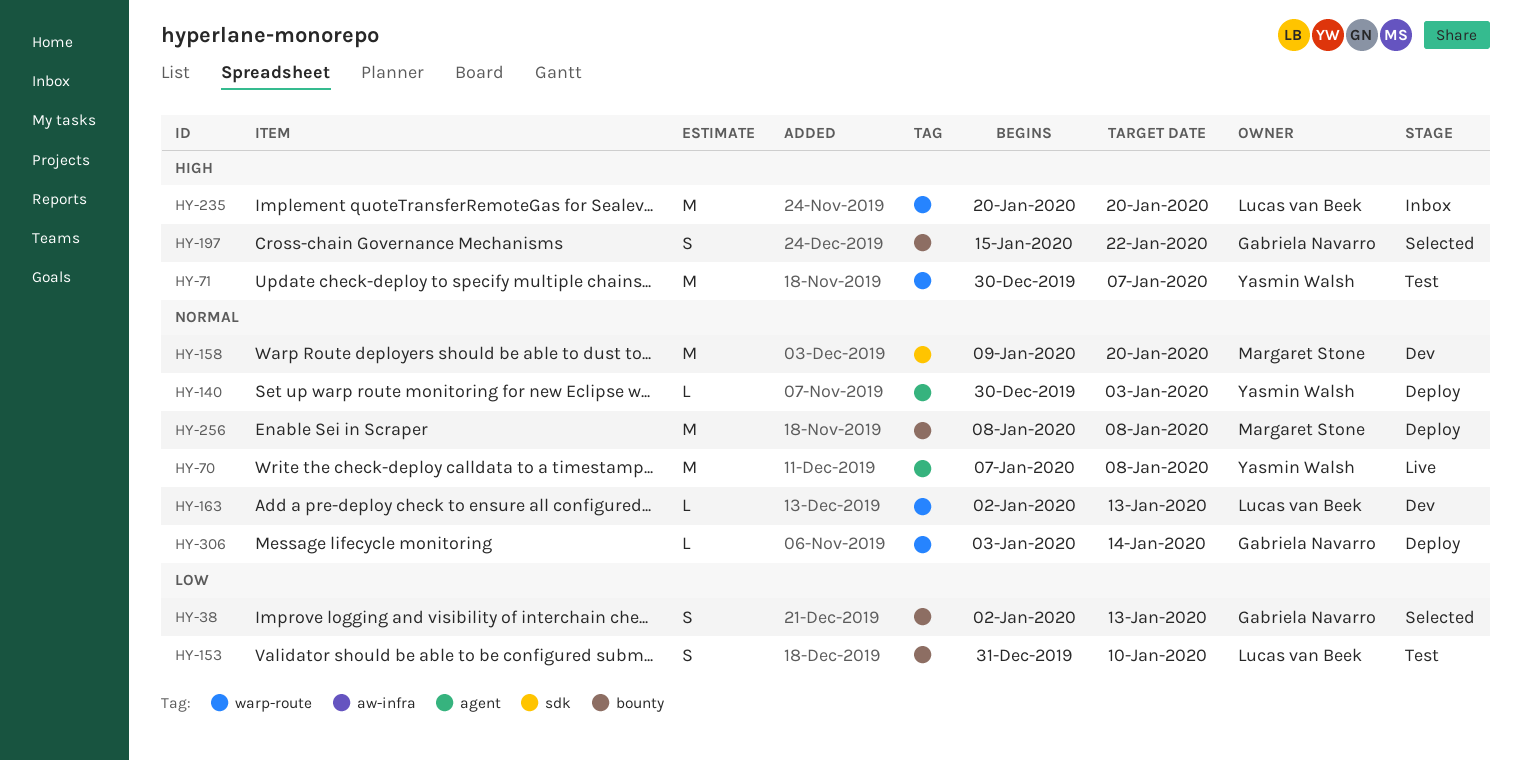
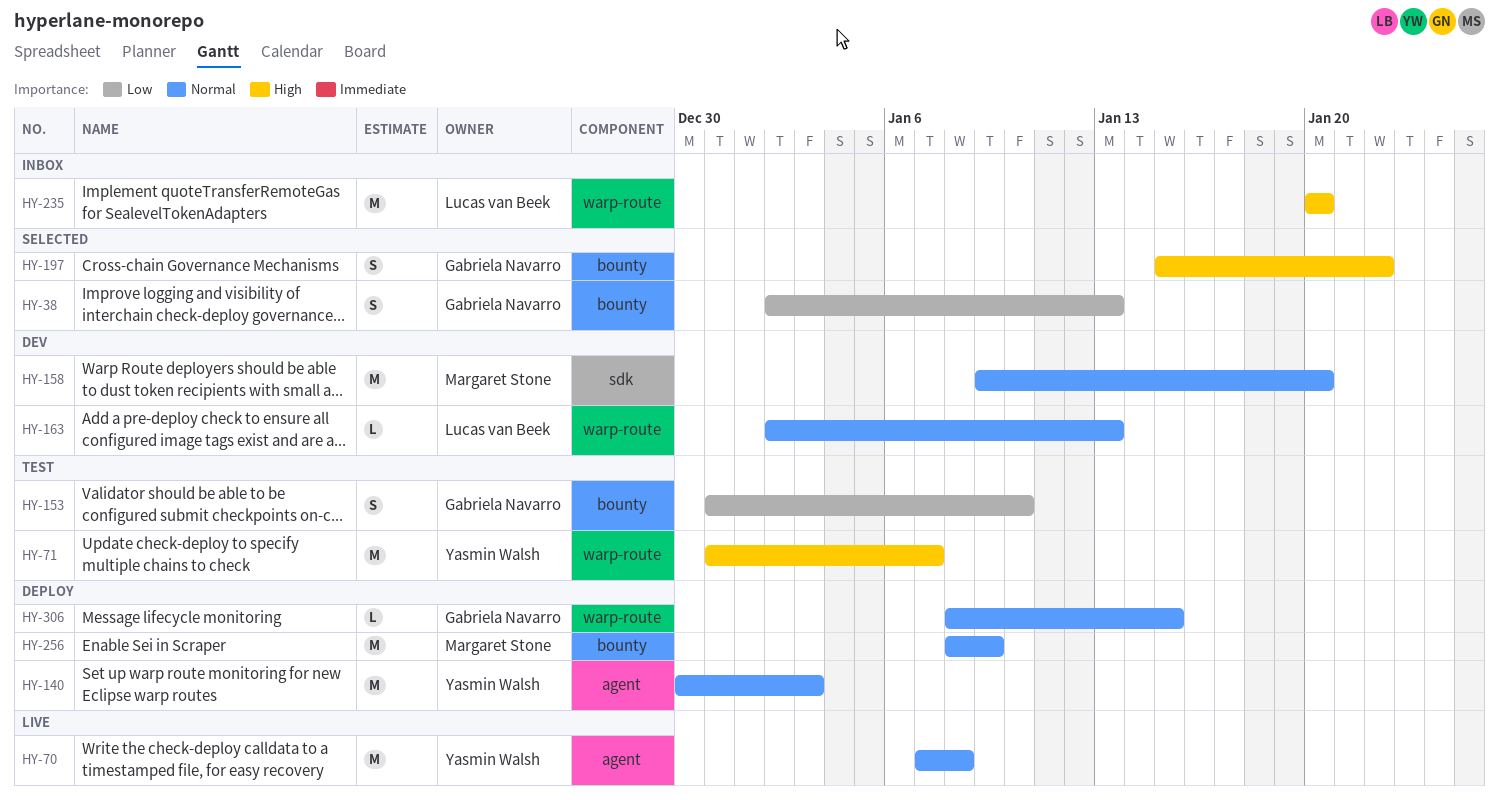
HY-71, start: Dec 30 -> Dec 31
HY-140, estimate: L -> M
HY-153, owner: Lucas van Beek -> Gabriela Navarro
HY-256, due: Jan 8 -> Jan 9
HY-306, start: Jan 3 -> Jan 8
HY-306, due: Jan 14 -> Jan 15

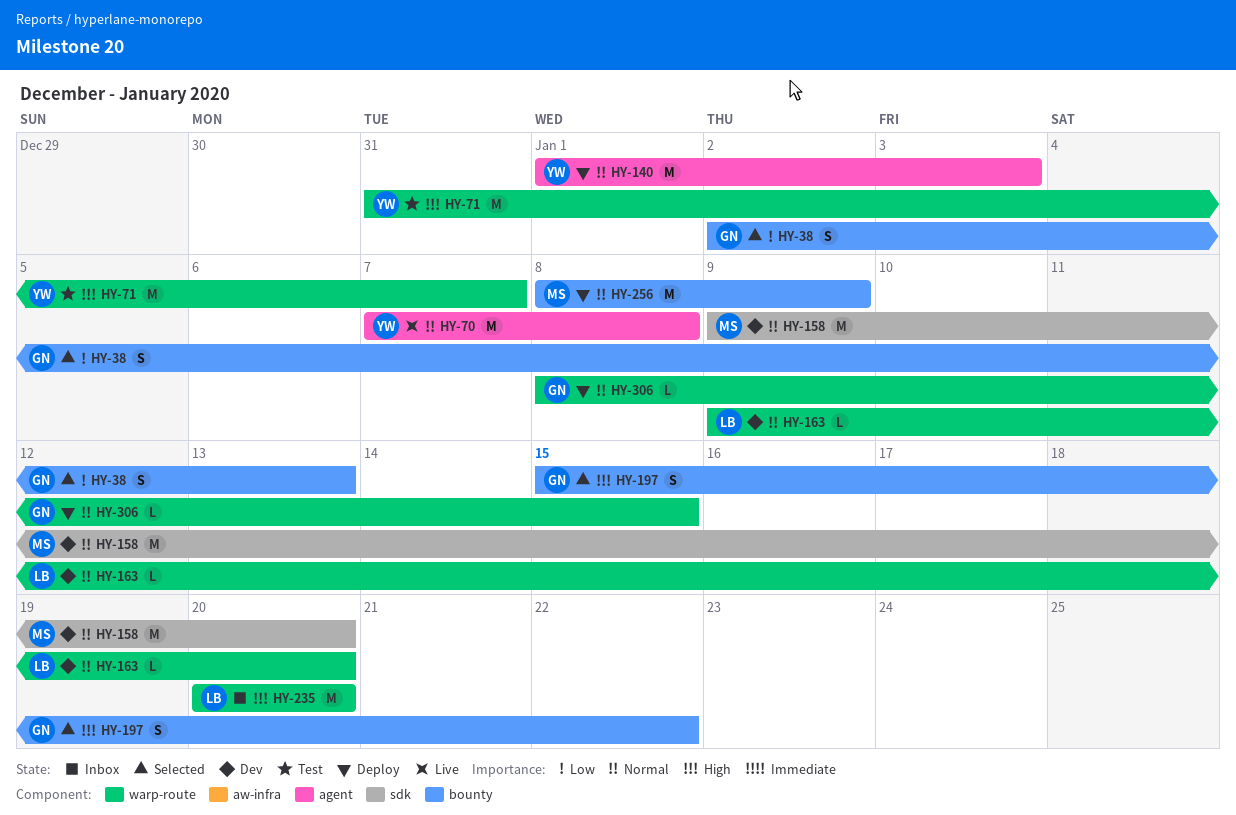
HY-140, start: Dec 30 -> Jan 1
HY-153: present -> none
HY-163, start: Jan 2 -> Jan 9
HY-163, due: Jan 13 -> Jan 20

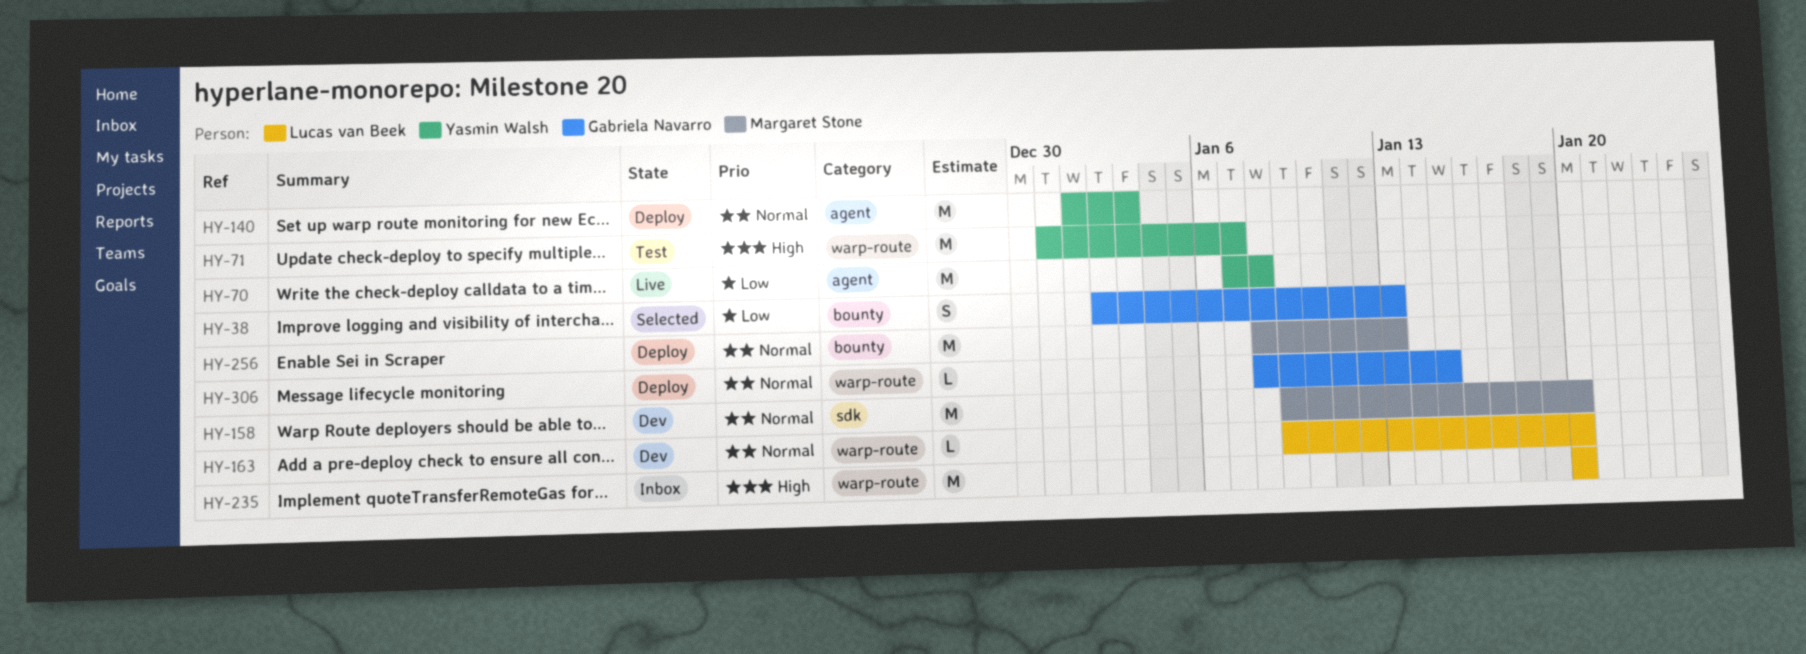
HY-70, priority: Normal -> Low
HY-197: present -> none
HY-256, due: Jan 9 -> Jan 13

